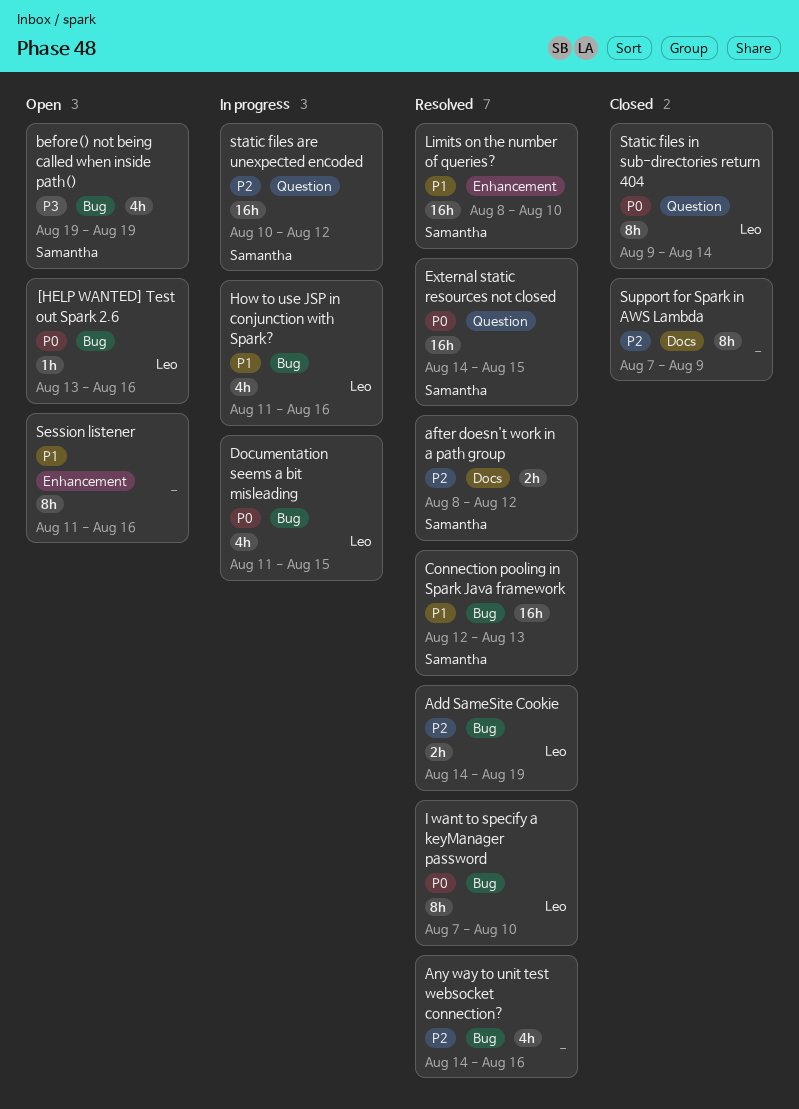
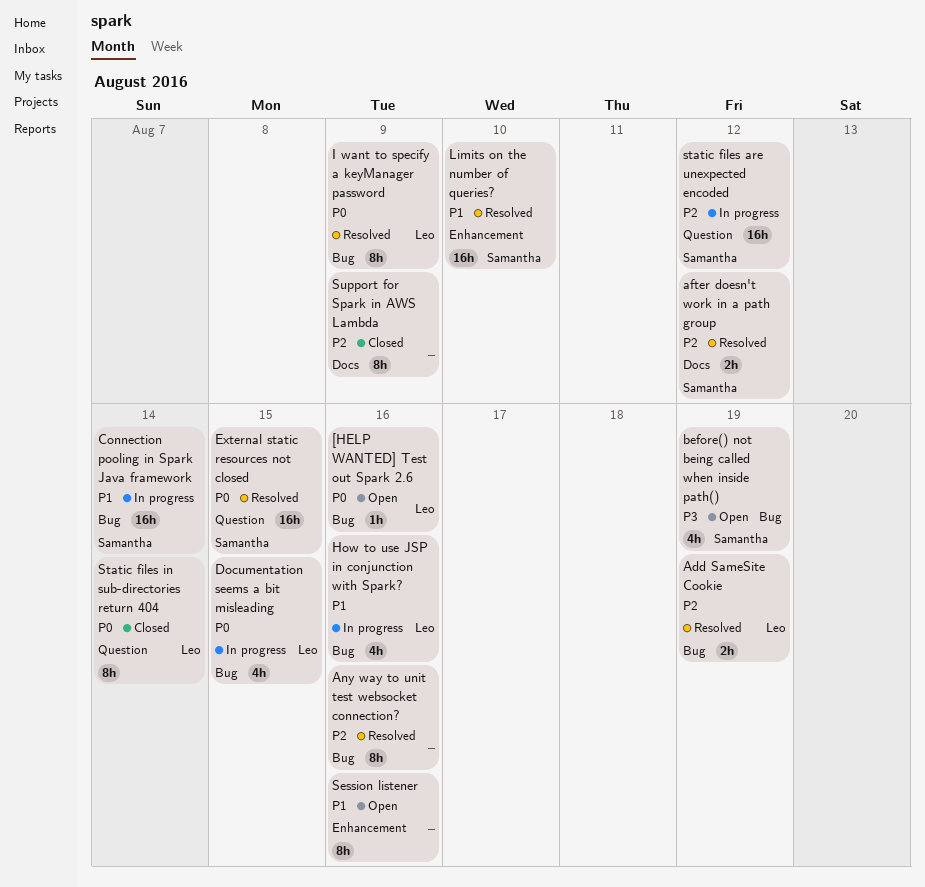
Any way to unit test websocket connection?, estimate: 4h -> 8h
Connection pooling in Spark Java framework, status: Resolved -> In progress
Connection pooling in Spark Java framework, due: Aug 13 -> Aug 14
I want to specify a keyManager password, due: Aug 10 -> Aug 9

